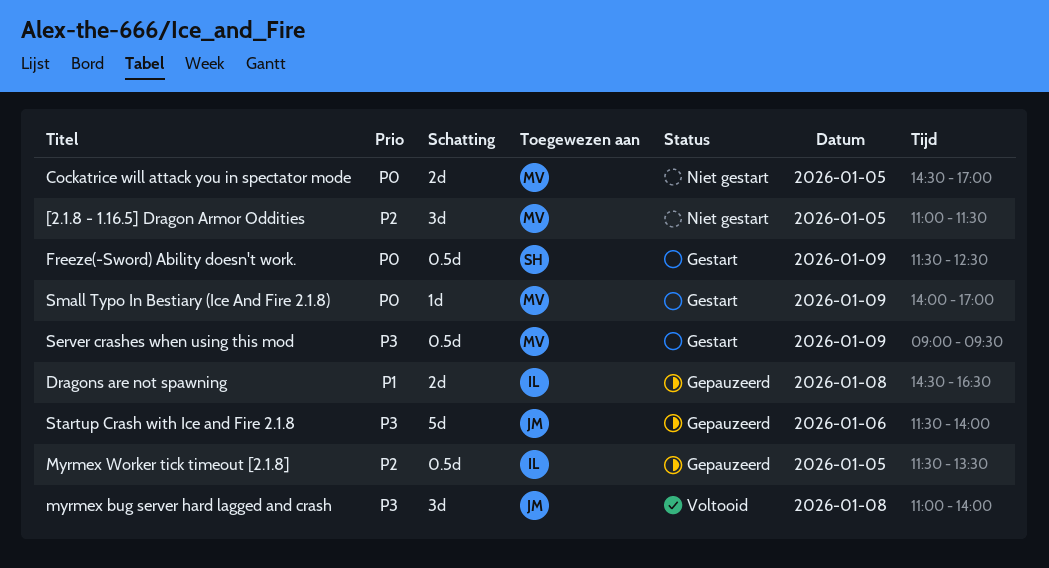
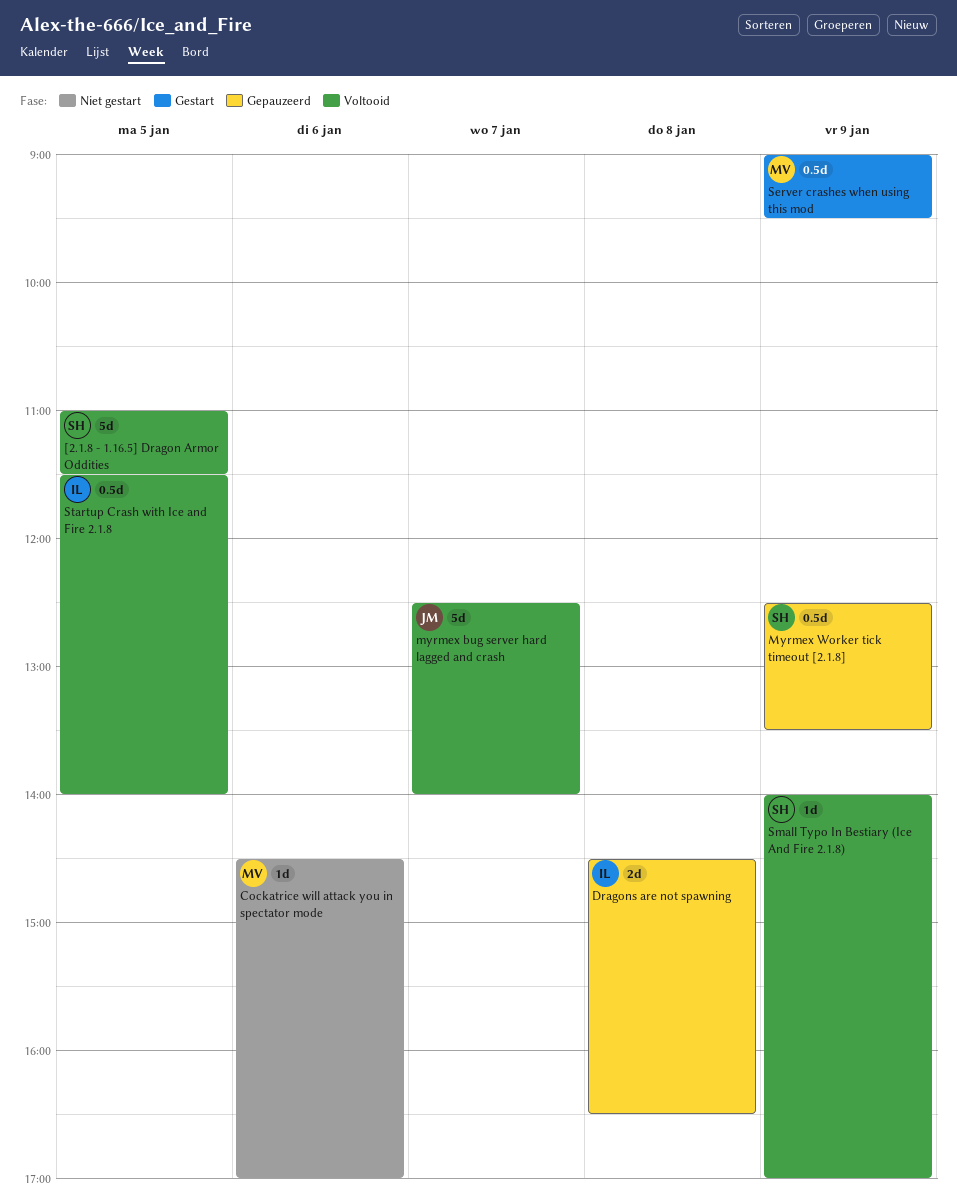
[2.1.8 - 1.16.5] Dragon Armor Oddities, status: Niet gestart -> Voltooid
[2.1.8 - 1.16.5] Dragon Armor Oddities, owner: MV -> SH
[2.1.8 - 1.16.5] Dragon Armor Oddities, estimate: 3d -> 5d
Cockatrice will attack you in spectator mode, estimate: 2d -> 1d
Cockatrice will attack you in spectator mode, day: Jan 5 -> Jan 6
Freeze(-Sword) Ability doesn't work.: present -> none
myrmex bug server hard lagged and crash, estimate: 3d -> 5d
myrmex bug server hard lagged and crash, day: Jan 8 -> Jan 7
myrmex bug server hard lagged and crash, begins: 11:00 -> 12:30
Myrmex Worker tick timeout [2.1.8], owner: IL -> SH
Myrmex Worker tick timeout [2.1.8], day: Jan 5 -> Jan 9
Myrmex Worker tick timeout [2.1.8], begins: 11:30 -> 12:30
Small Typo In Bestiary (Ice And Fire 2.1.8), status: Gestart -> Voltooid
Small Typo In Bestiary (Ice And Fire 2.1.8), owner: MV -> SH
Startup Crash with Ice and Fire 2.1.8, status: Gepauzeerd -> Voltooid
Startup Crash with Ice and Fire 2.1.8, owner: JM -> IL
Startup Crash with Ice and Fire 2.1.8, estimate: 5d -> 0.5d
Startup Crash with Ice and Fire 2.1.8, day: Jan 6 -> Jan 5

